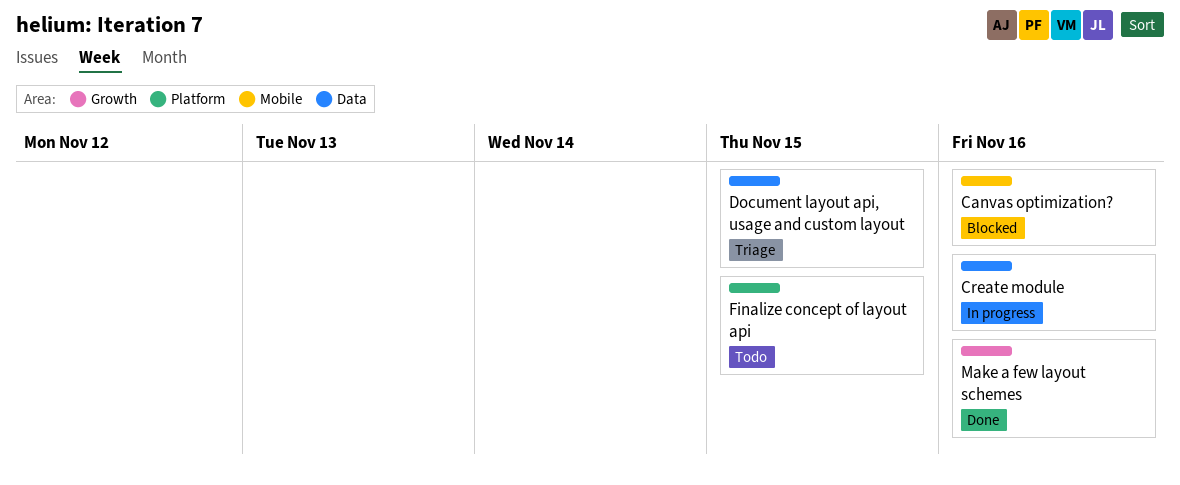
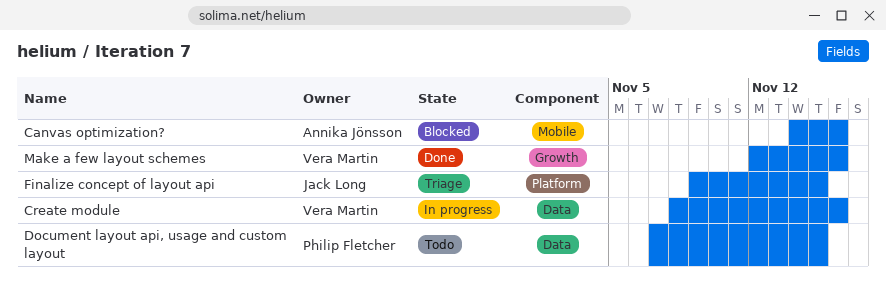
Document layout api, usage and custom layout, status: Triage -> Todo
Finalize concept of layout api, status: Todo -> Triage

